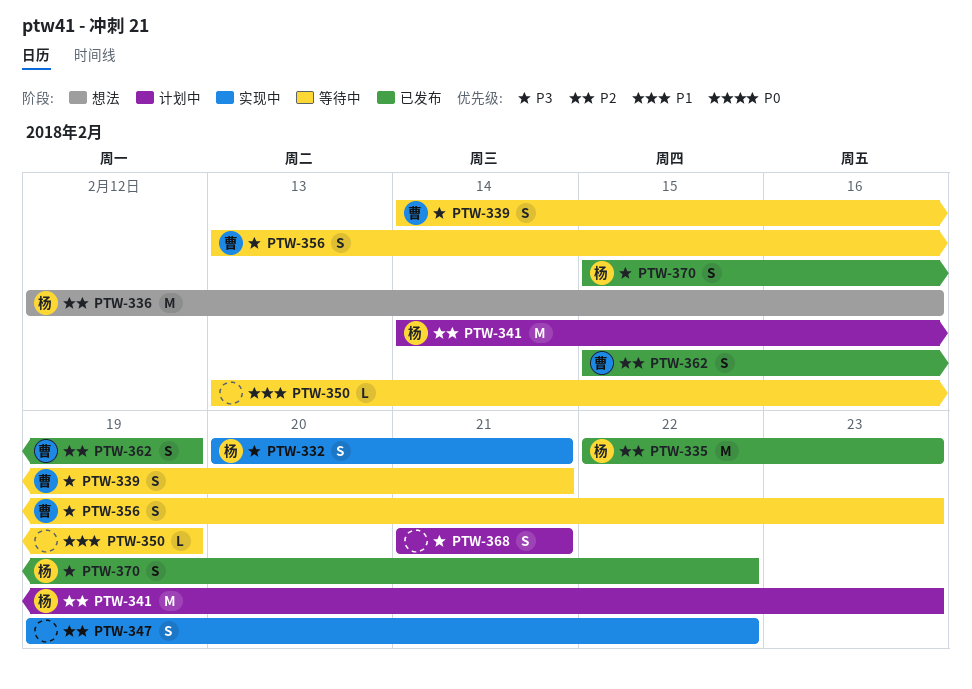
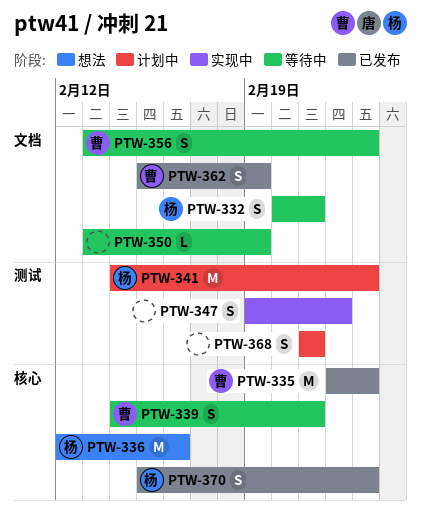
PTW-332, status: 实现中 -> 等待中
PTW-335, owner: 杨 -> 曹
PTW-370, due: Feb 22 -> Feb 23

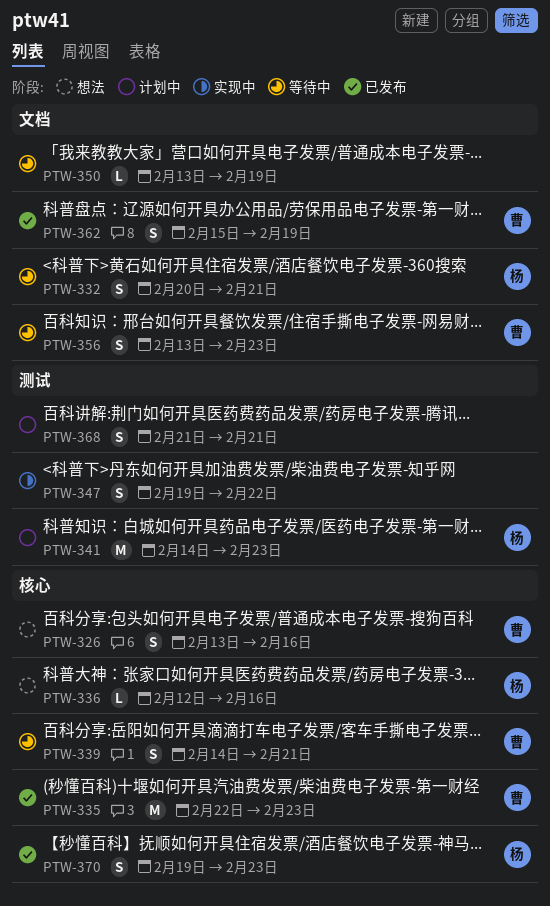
PTW-326: none -> present
PTW-336, estimate: M -> L
PTW-370, start: Feb 15 -> Feb 19

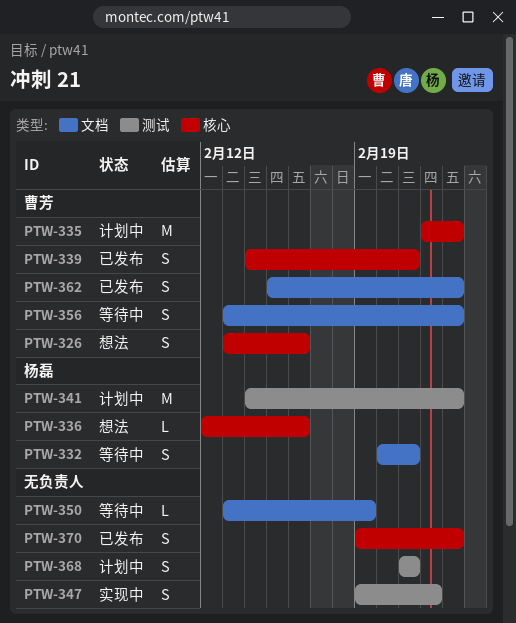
PTW-335, status: 已发布 -> 计划中
PTW-339, status: 等待中 -> 已发布
PTW-362, due: Feb 19 -> Feb 23
PTW-370, owner: 杨磊 -> none

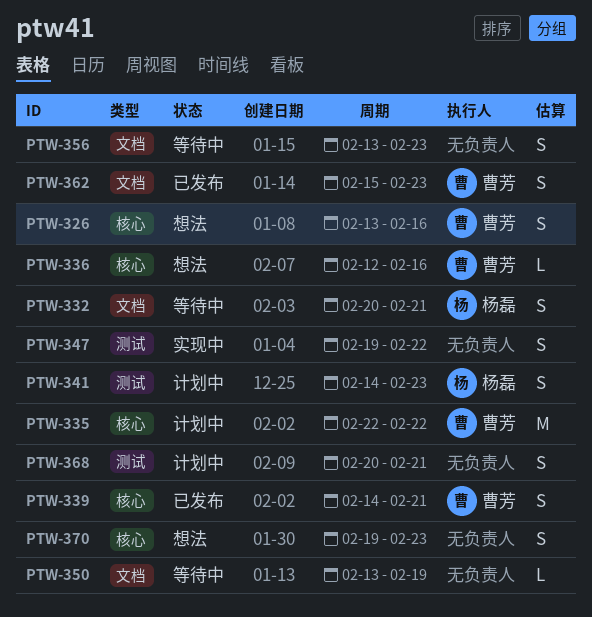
PTW-335, due: Feb 23 -> Feb 22
PTW-336, owner: 杨磊 -> 曹芳
PTW-341, estimate: M -> S
PTW-356, owner: 曹芳 -> none
PTW-368, start: Feb 21 -> Feb 20
PTW-370, status: 已发布 -> 想法

